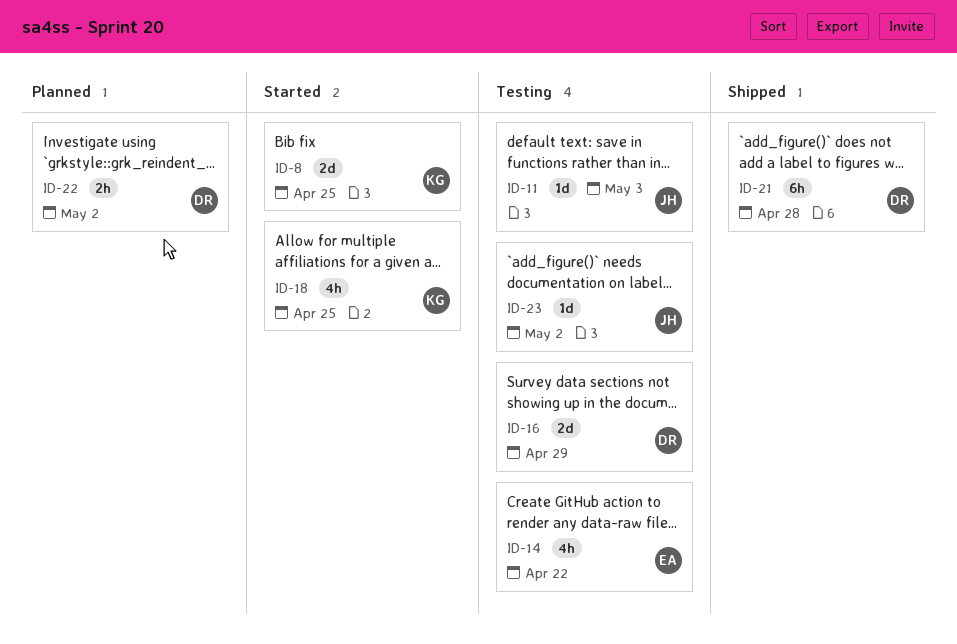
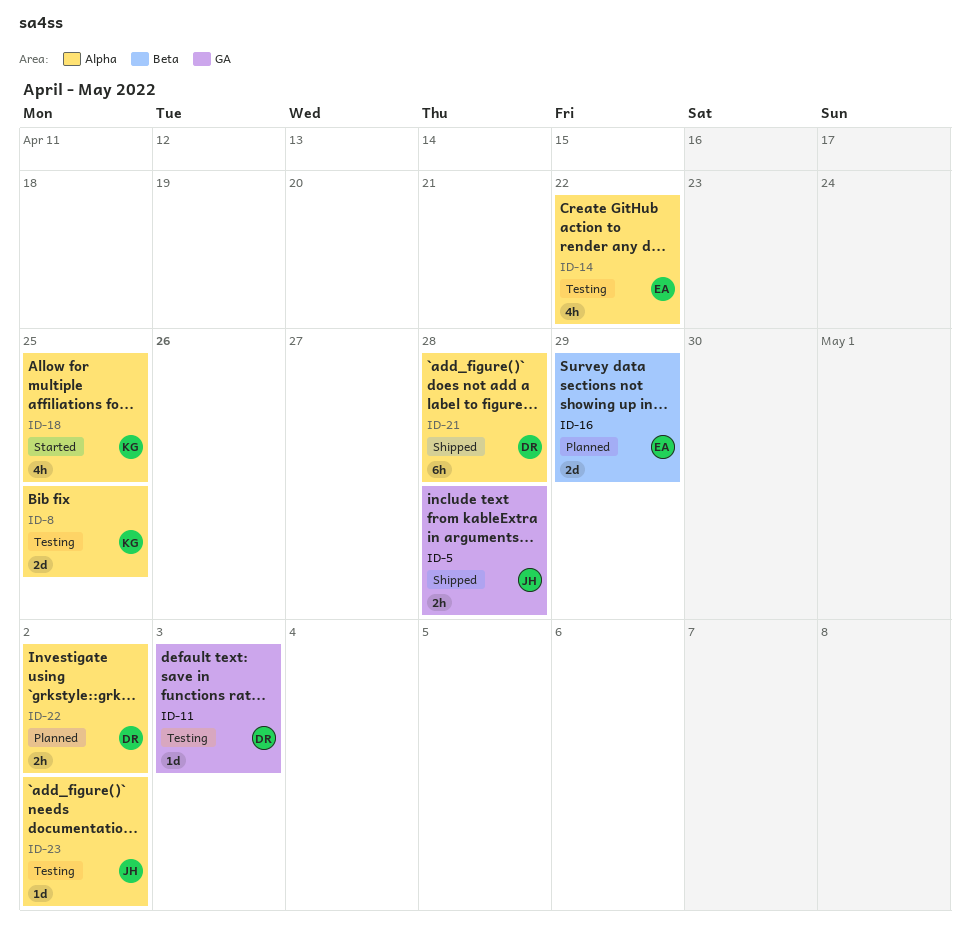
ID-5: none -> present
ID-8, status: Started -> Testing
ID-11, owner: JH -> DR
ID-16, status: Testing -> Planned
ID-16, owner: DR -> EA

